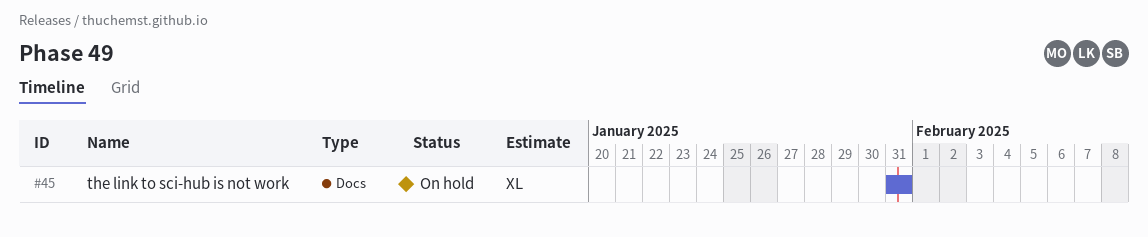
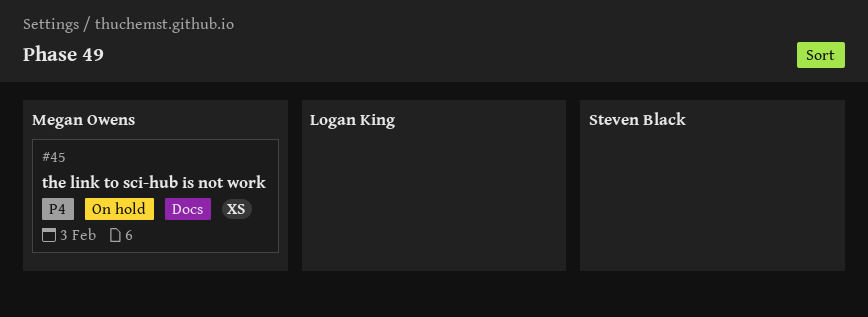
#45, estimate: XL -> XS
#45, due: Jan 31 -> Feb 3

